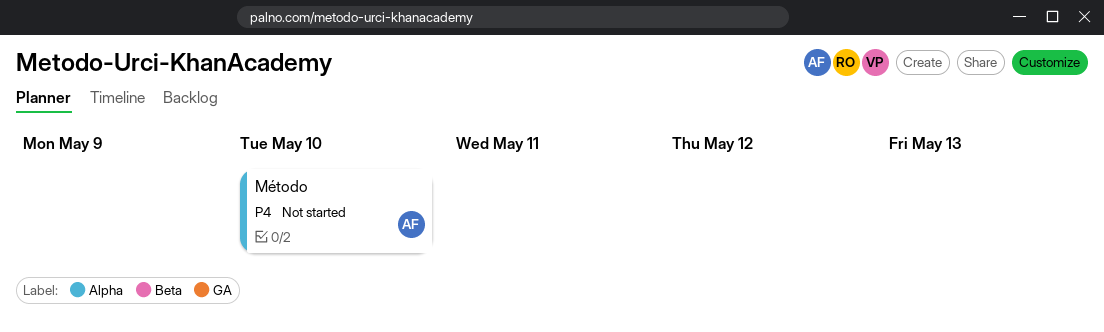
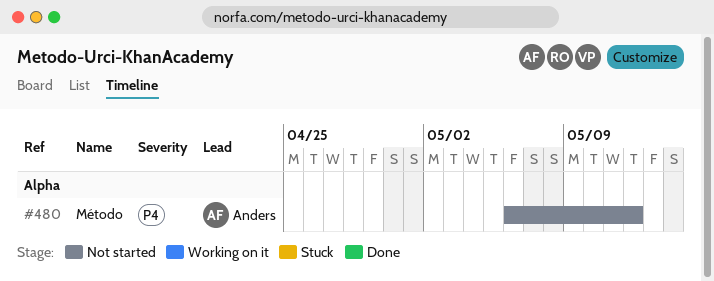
Método, due: May 10 -> May 12

